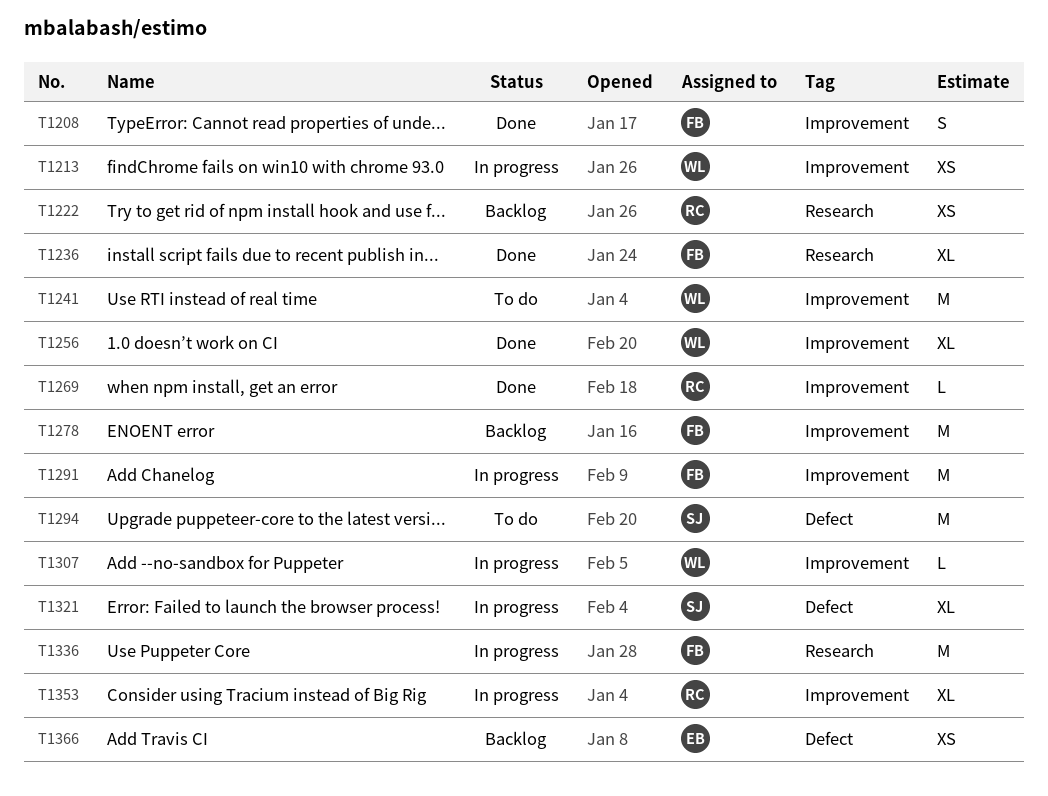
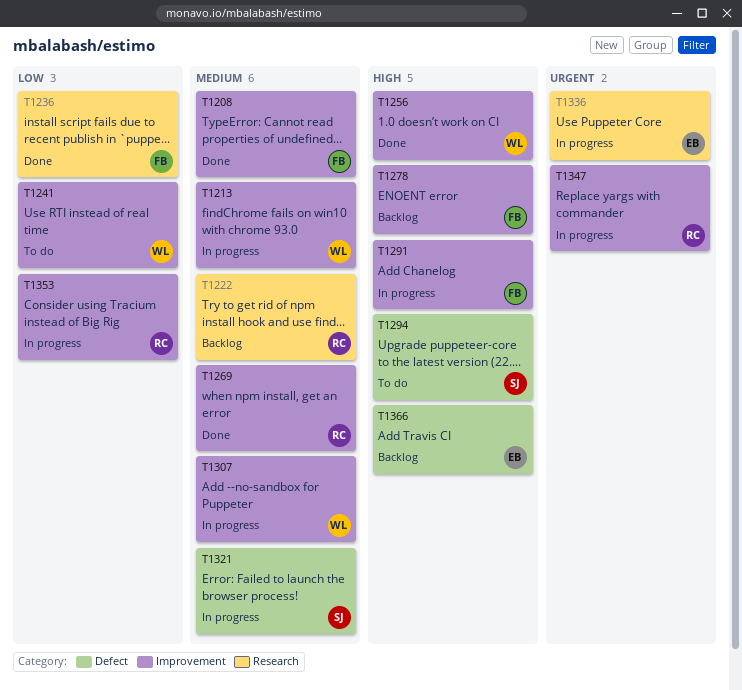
T1336, owner: FB -> EB
T1347: none -> present

